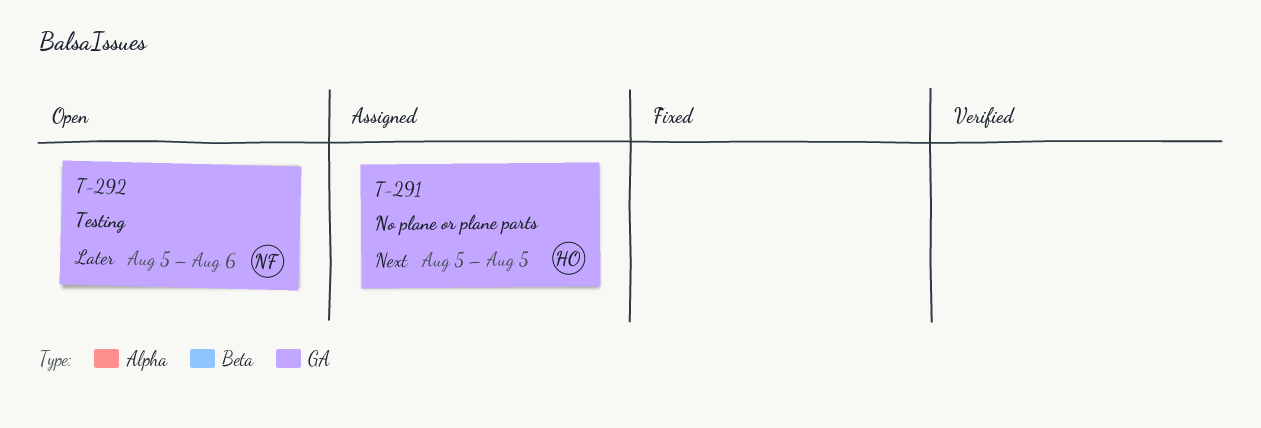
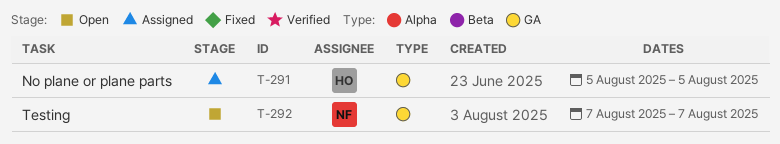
T-292, start: Aug 5 -> Aug 7
T-292, due: Aug 6 -> Aug 7

